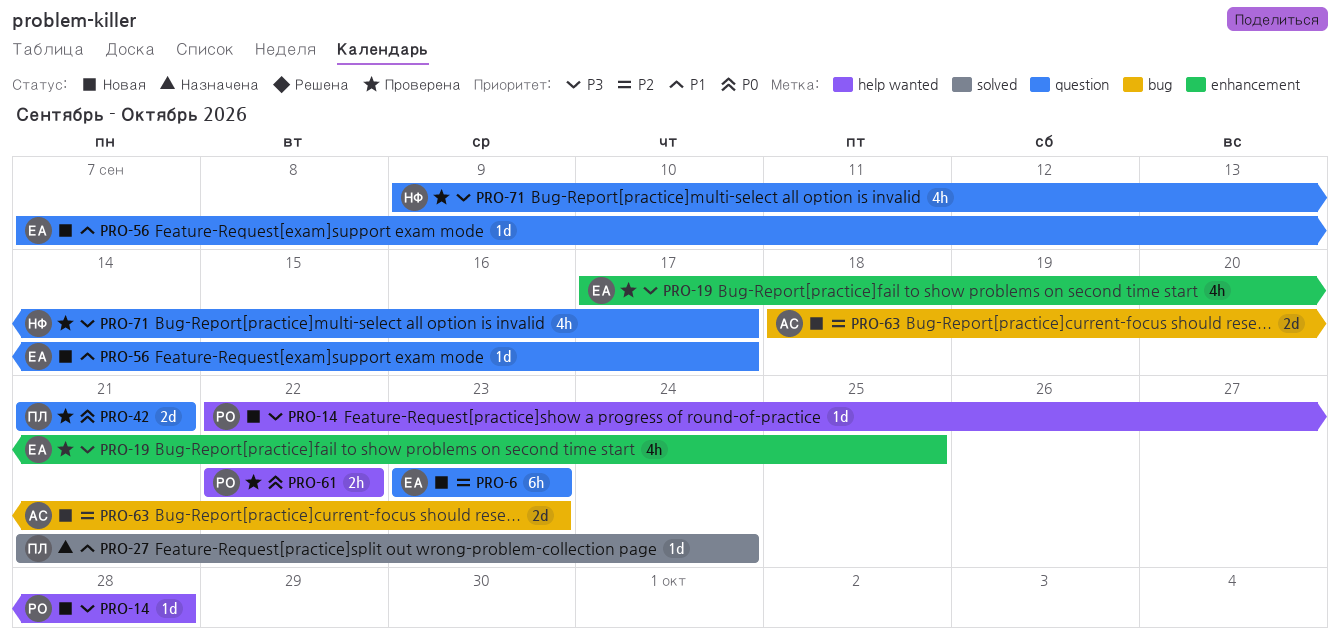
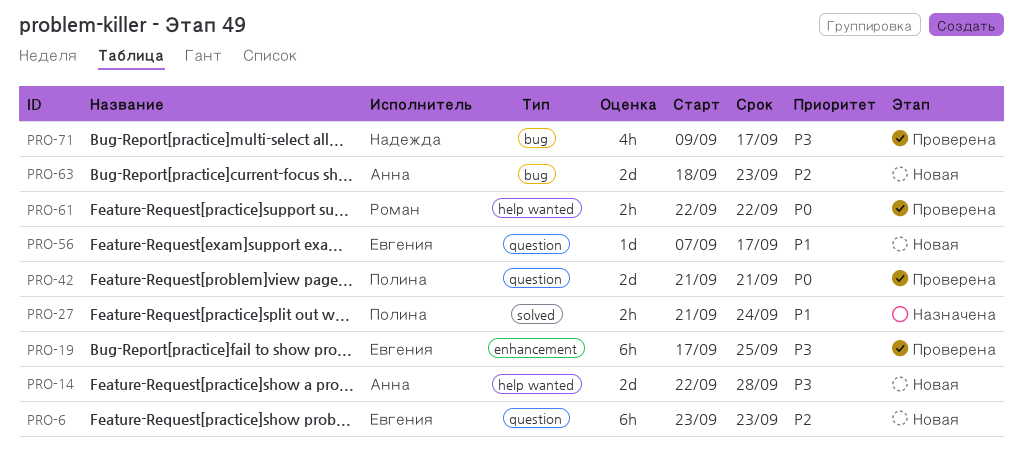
PRO-14, owner: Роман -> Анна
PRO-14, estimate: 1d -> 2d
PRO-19, estimate: 4h -> 6h
PRO-27, estimate: 1d -> 2h
PRO-71, label: question -> bug

